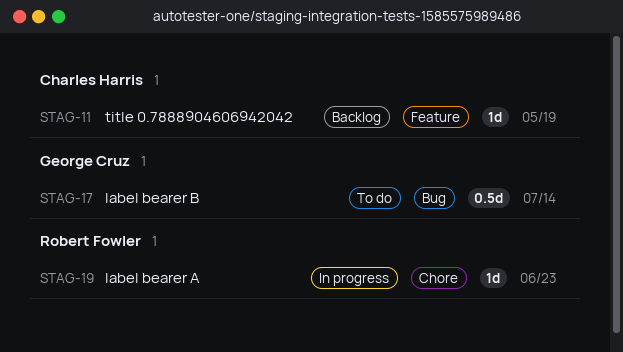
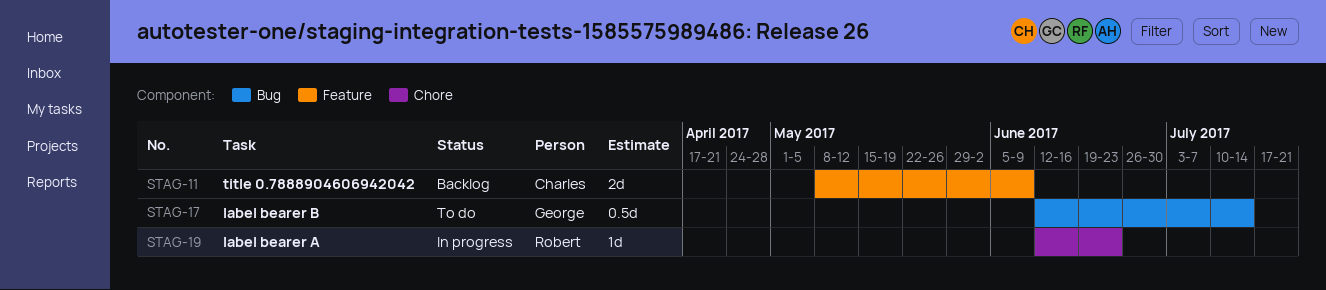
STAG-11, estimate: 1d -> 2d
STAG-11, due: May 19 -> Jun 9

